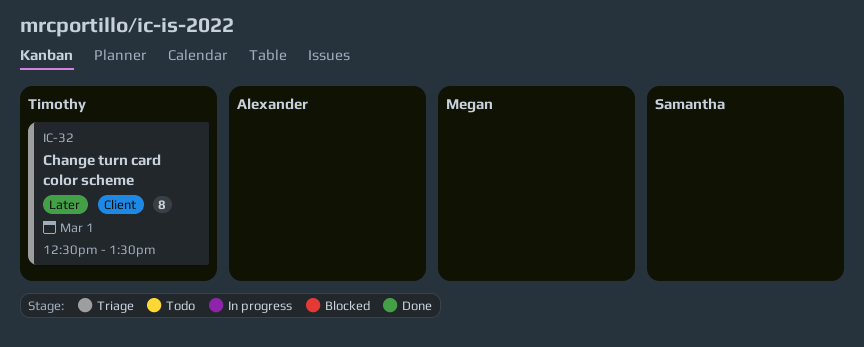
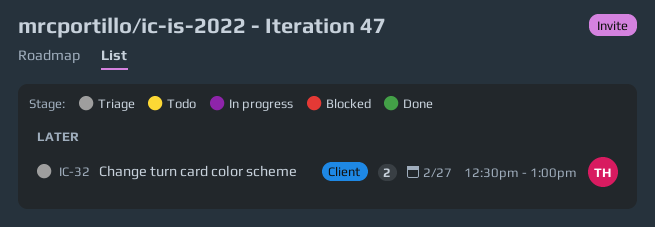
IC-32, estimate: 8 -> 2
IC-32, day: Mar 1 -> Feb 27
IC-32, ends: 13:30 -> 13:00

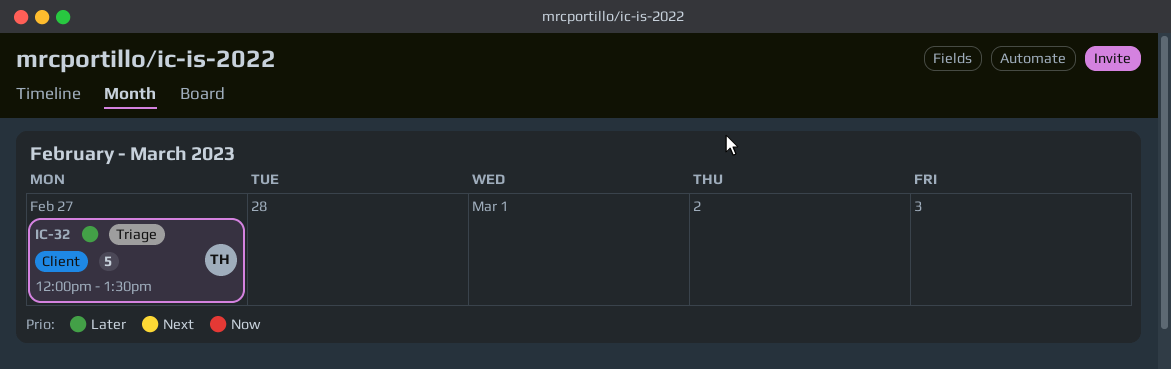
IC-32, estimate: 2 -> 5
IC-32, begins: 12:30 -> 12:00
IC-32, ends: 13:00 -> 13:30

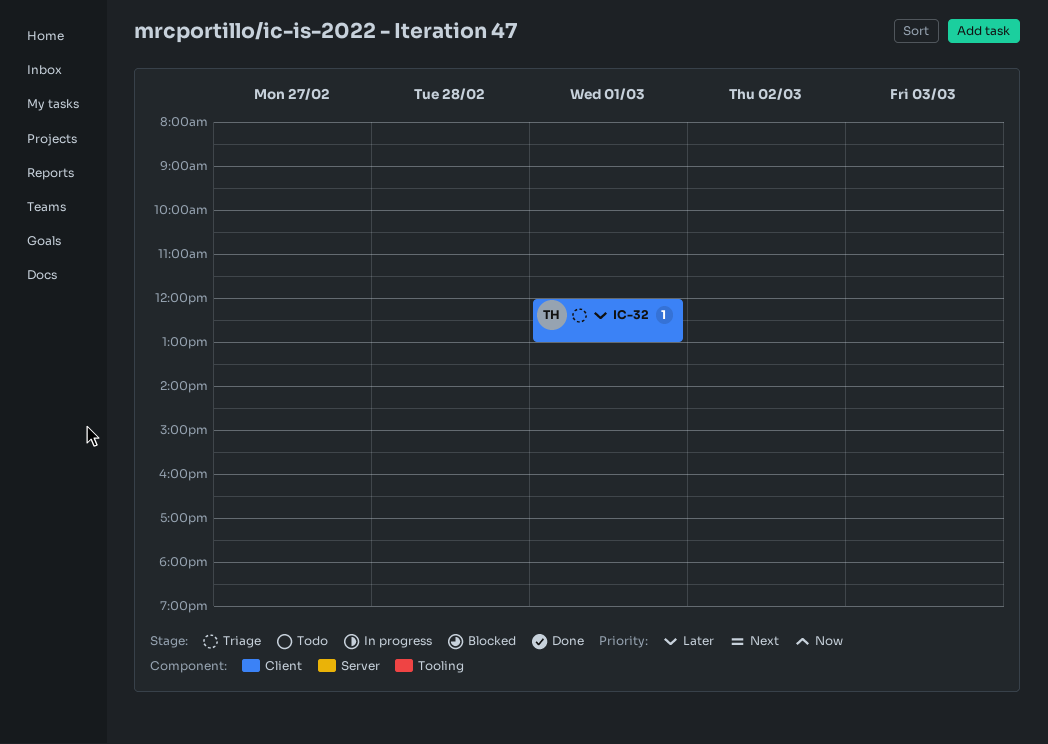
IC-32, estimate: 5 -> 1
IC-32, day: Feb 27 -> Mar 1
IC-32, ends: 13:30 -> 13:00

